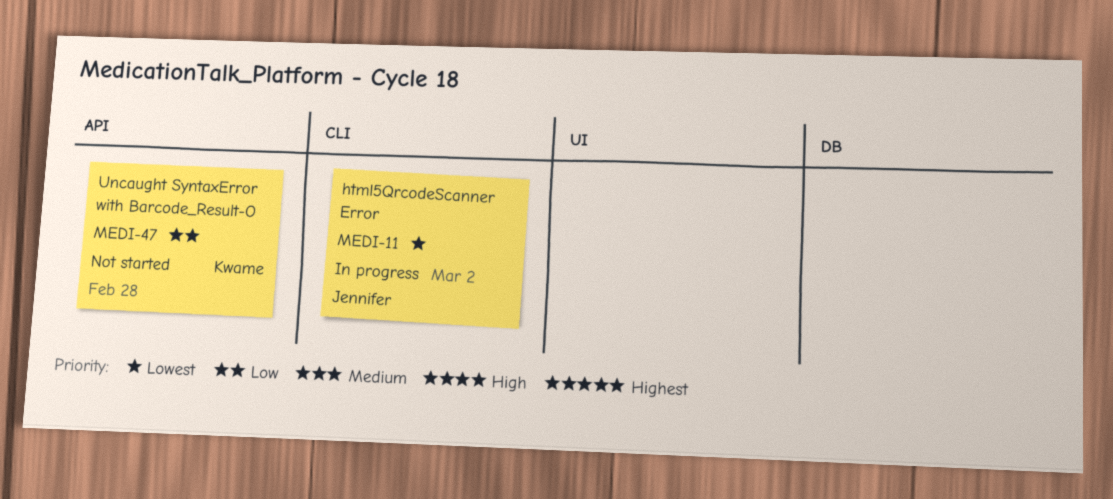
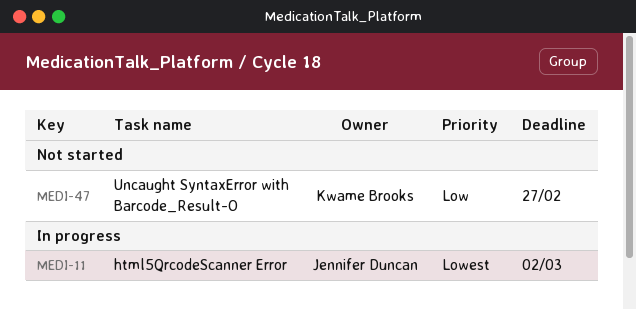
MEDI-47, due: Feb 28 -> Feb 27

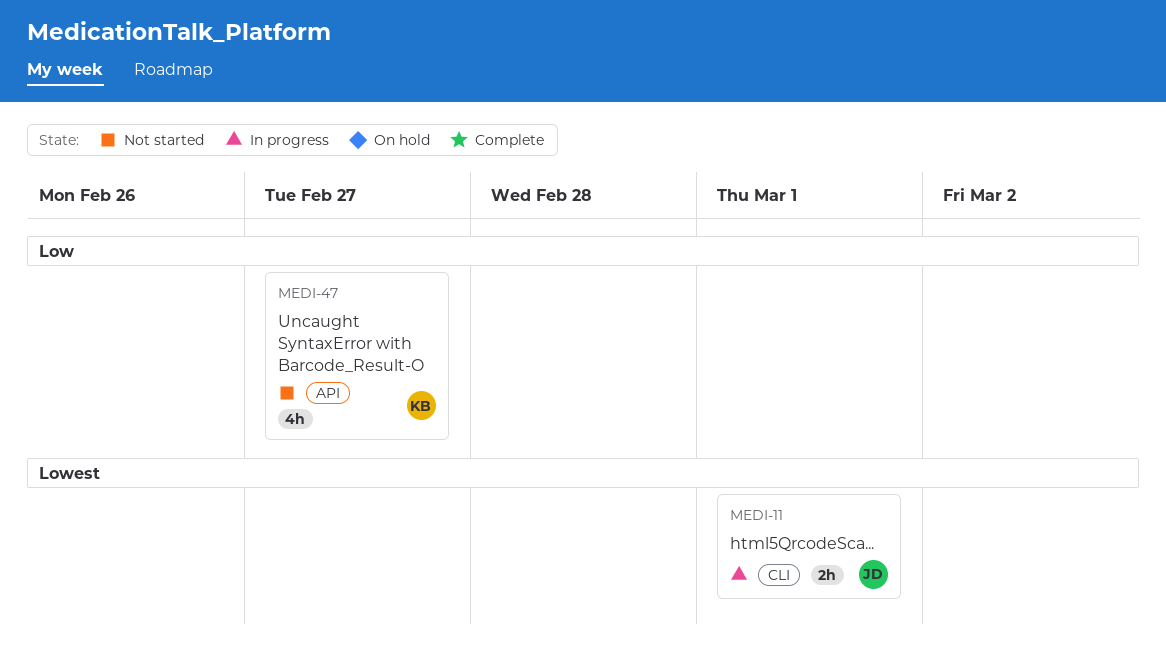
MEDI-11, due: Mar 2 -> Mar 1

